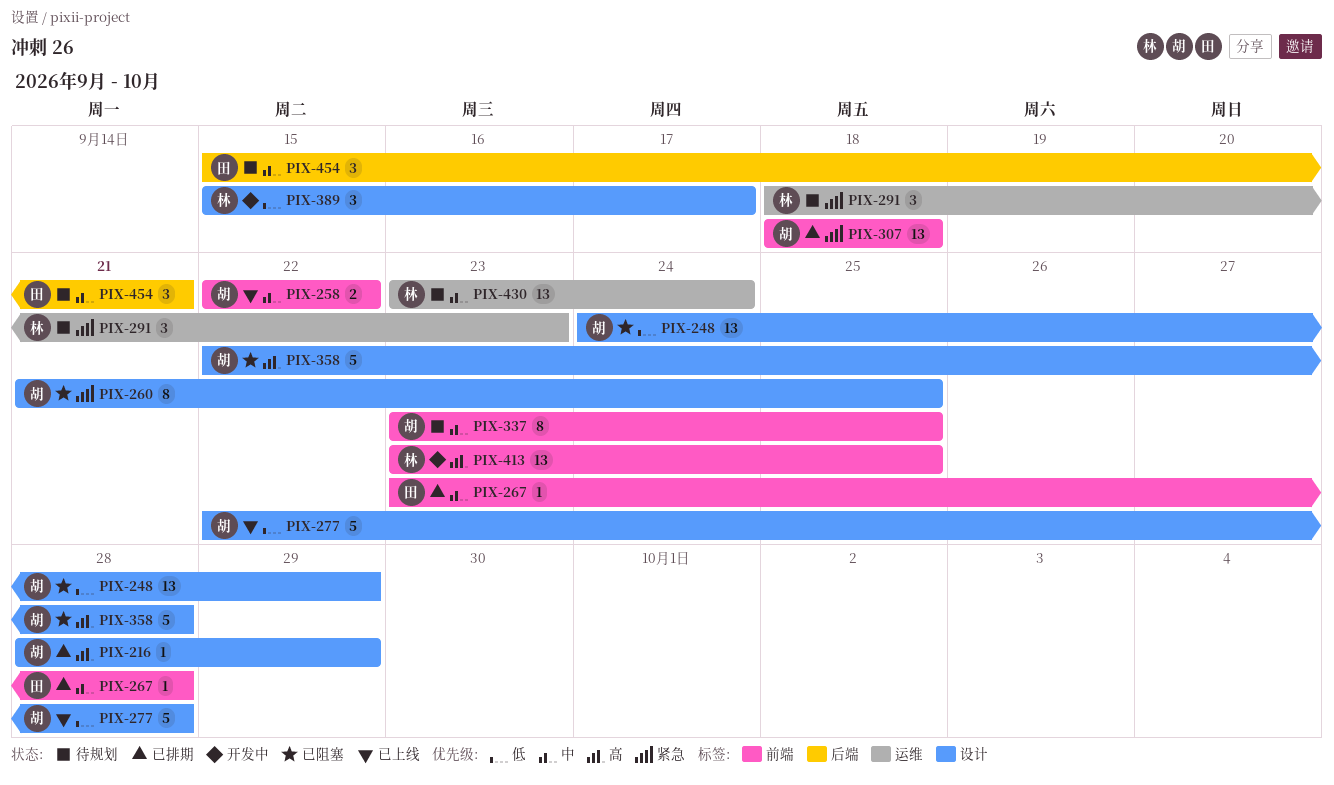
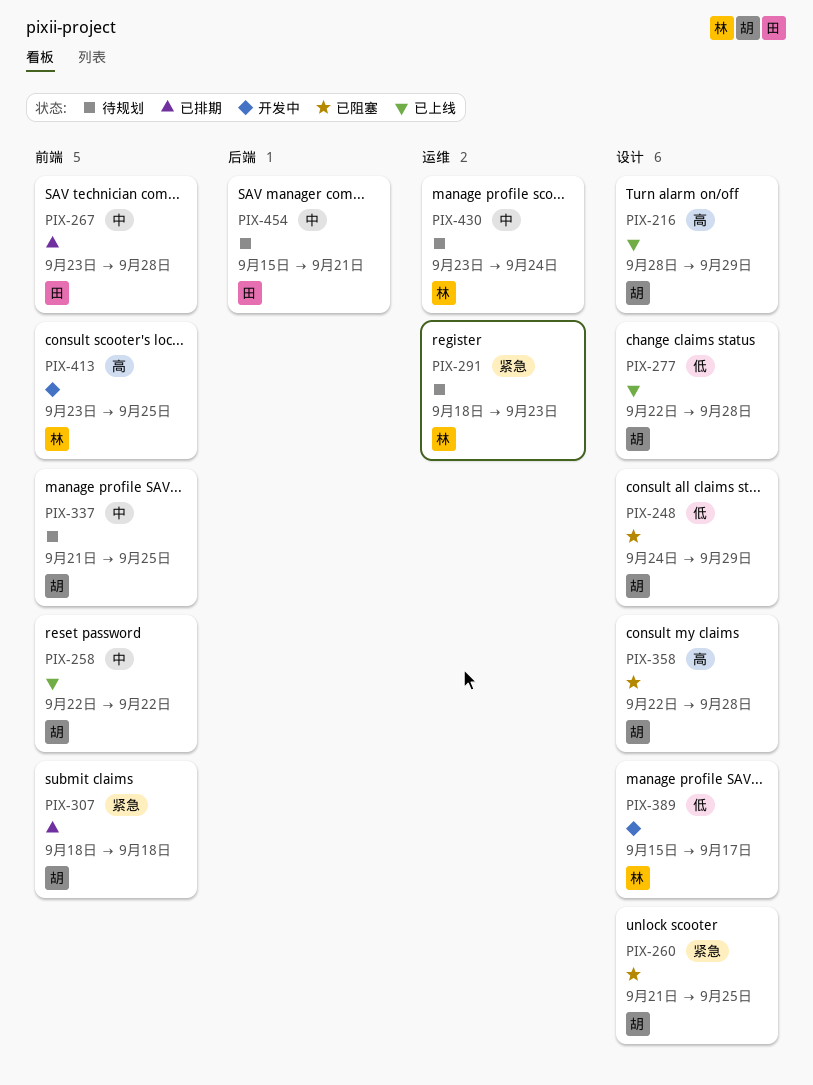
PIX-216, status: 已排期 -> 已上线
PIX-337, start: Sep 23 -> Sep 21

